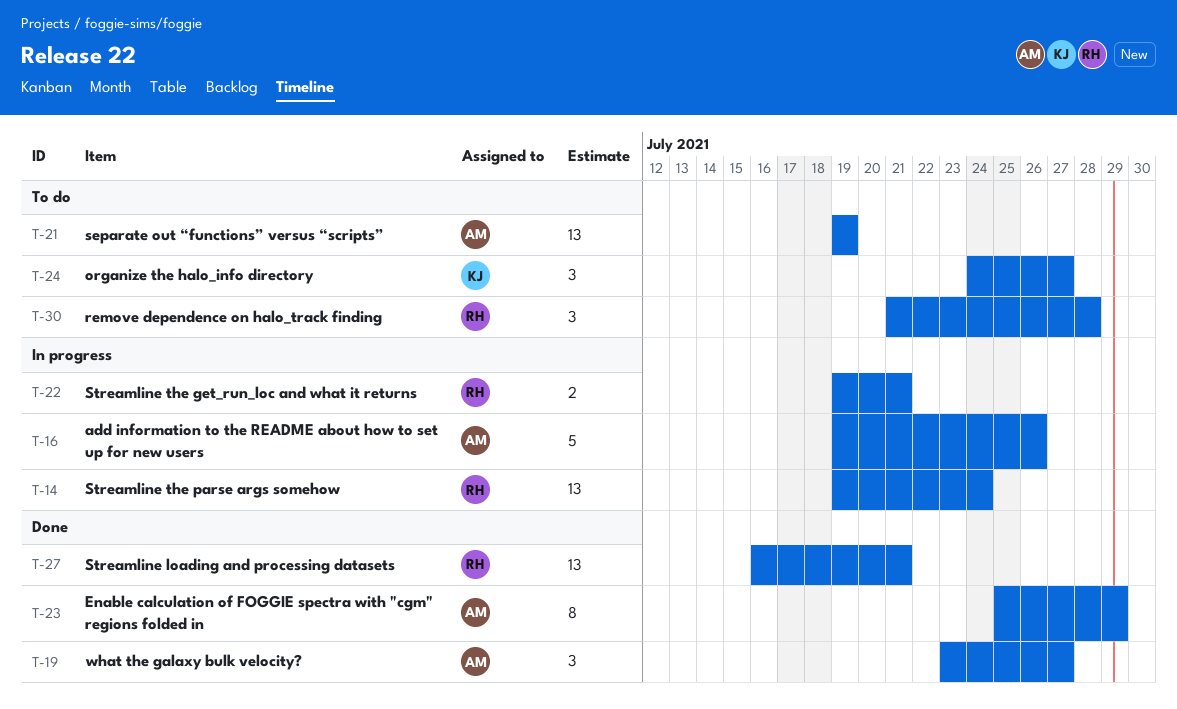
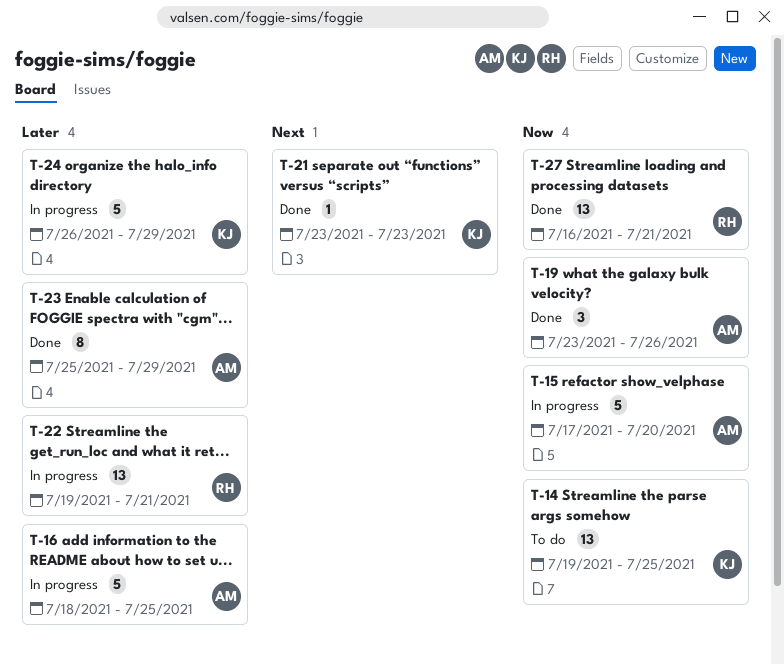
T-14, status: In progress -> To do
T-14, owner: RH -> KJ
T-14, due: Jul 24 -> Jul 25
T-15: none -> present
T-16, start: Jul 19 -> Jul 18
T-16, due: Jul 26 -> Jul 25
T-19, due: Jul 27 -> Jul 26
T-21, status: To do -> Done
T-21, owner: AM -> KJ
T-21, estimate: 13 -> 1
T-21, start: Jul 19 -> Jul 23
T-21, due: Jul 19 -> Jul 23
T-22, estimate: 2 -> 13
T-24, status: To do -> In progress
T-24, estimate: 3 -> 5
T-24, start: Jul 24 -> Jul 26
T-24, due: Jul 27 -> Jul 29
T-30: present -> none

